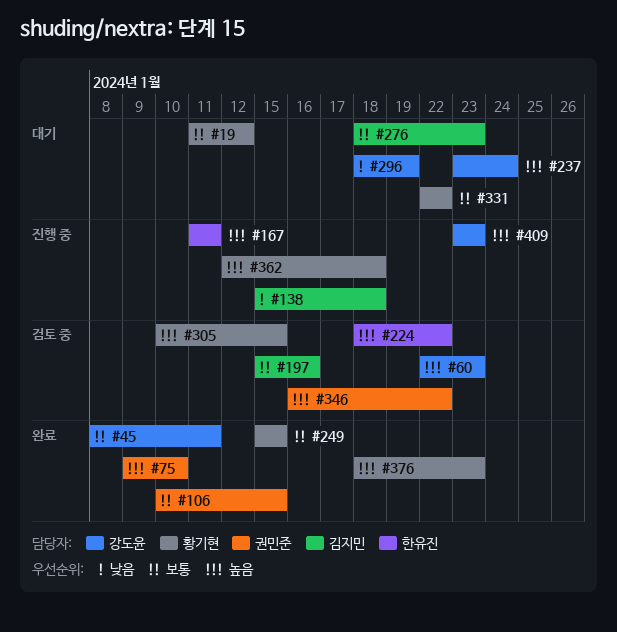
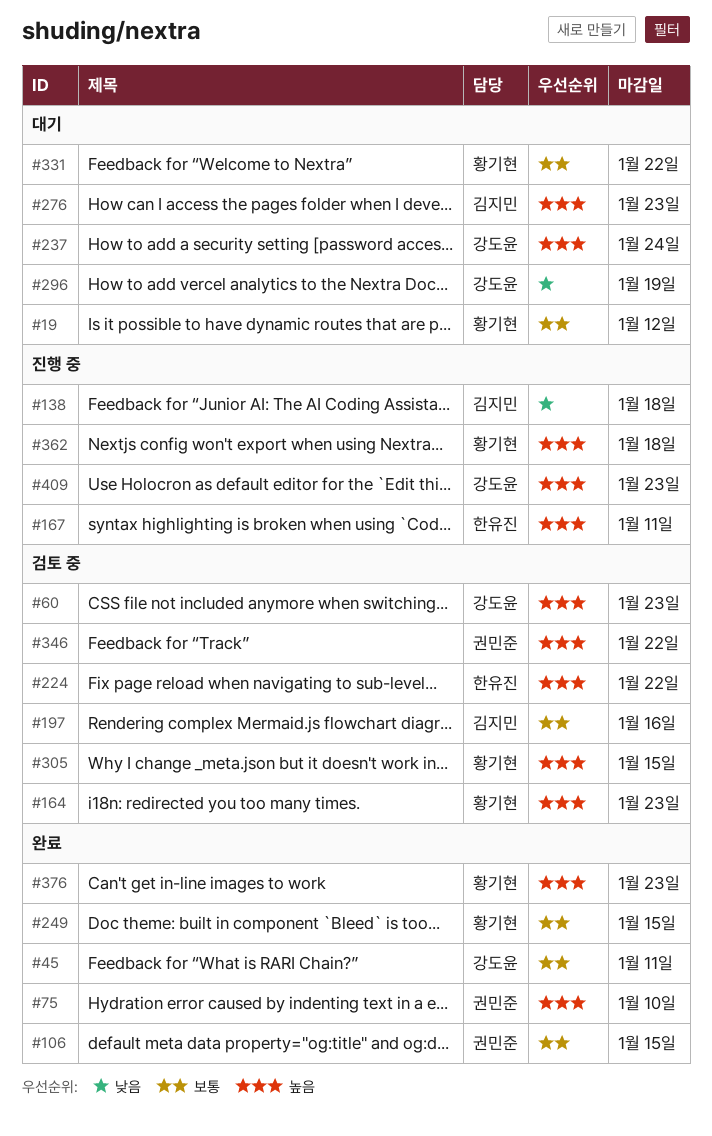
#164: none -> present
#276, priority: 보통 -> 높음

